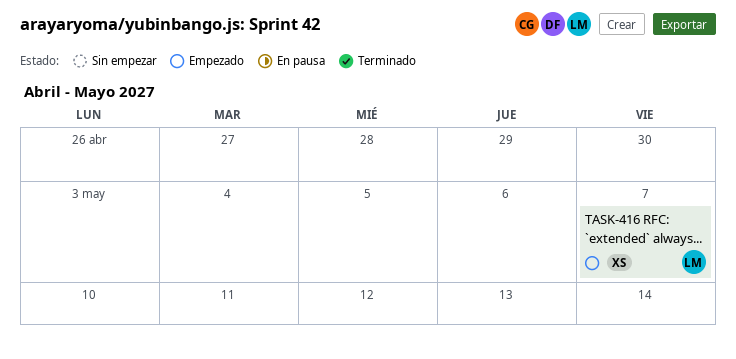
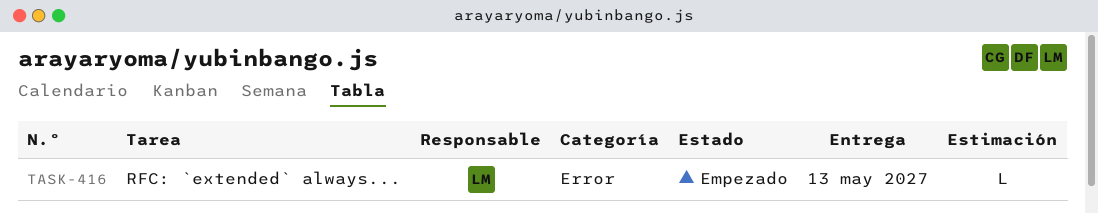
TASK-416, estimate: XS -> L
TASK-416, due: May 7 -> May 13

